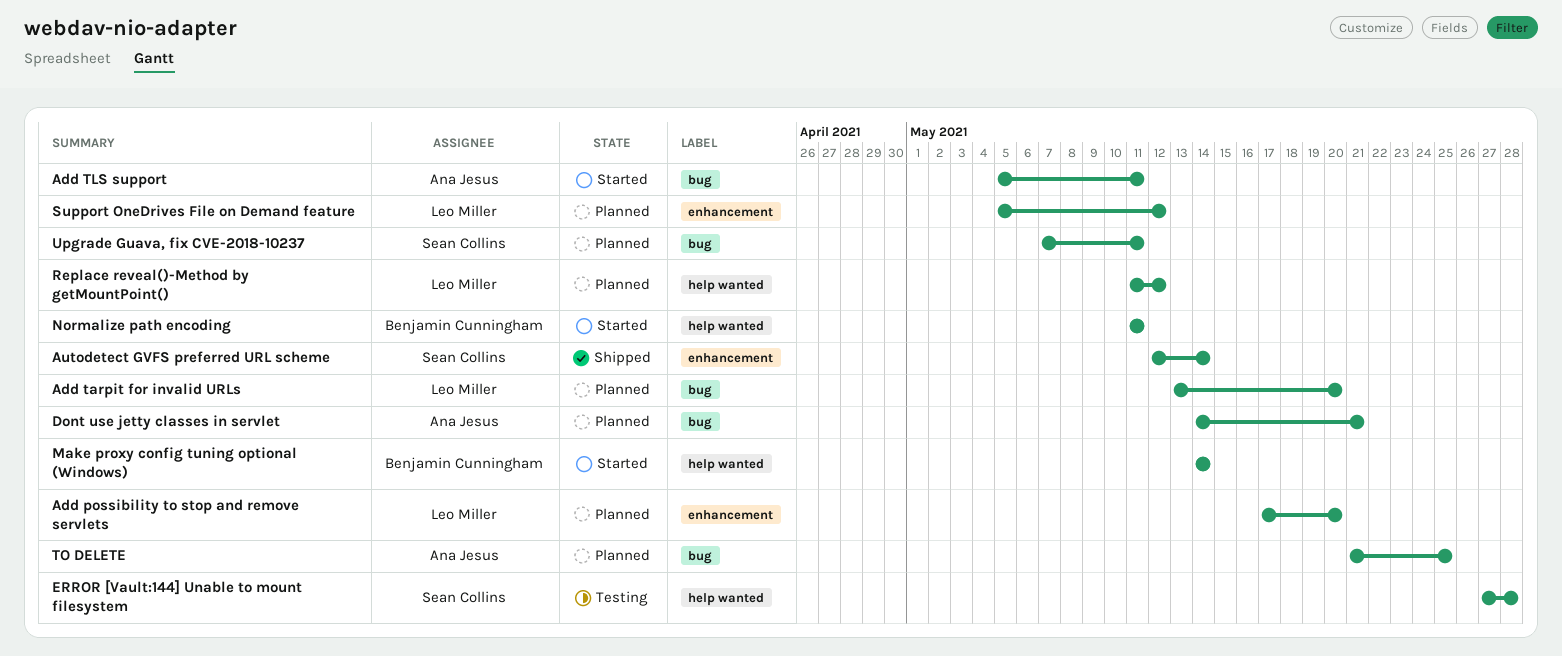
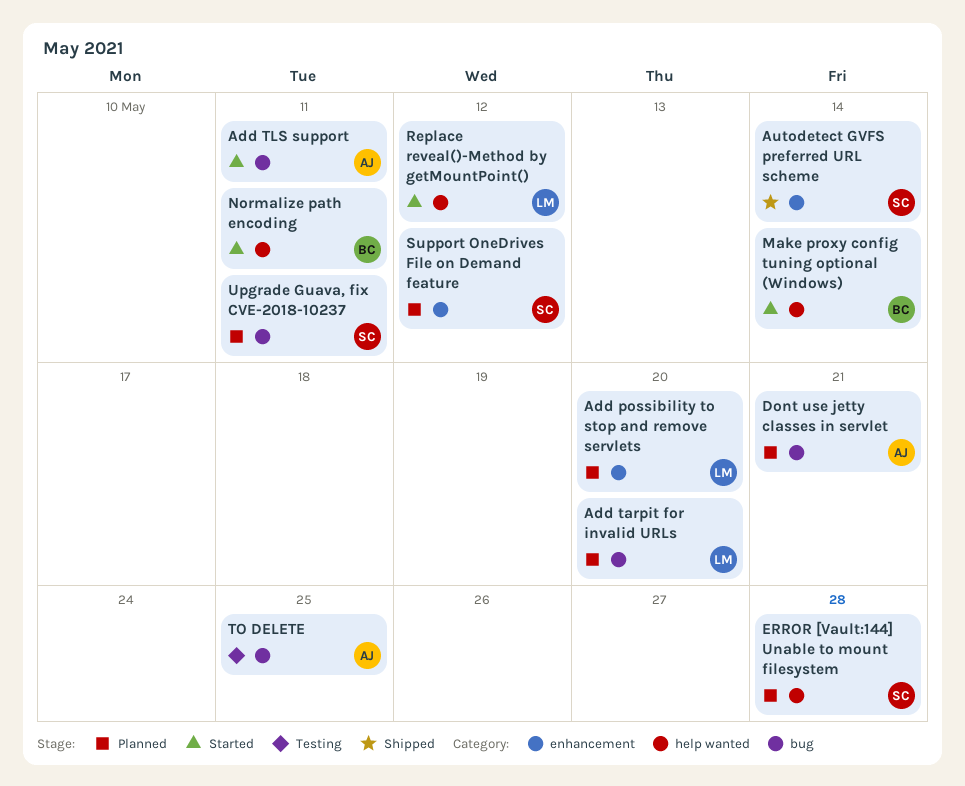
ERROR [Vault:144] Unable to mount filesystem, status: Testing -> Planned
Replace reveal()-Method by getMountPoint(), status: Planned -> Started
Support OneDrives File on Demand feature, owner: Leo Miller -> Sean Collins
TO DELETE, status: Planned -> Testing

